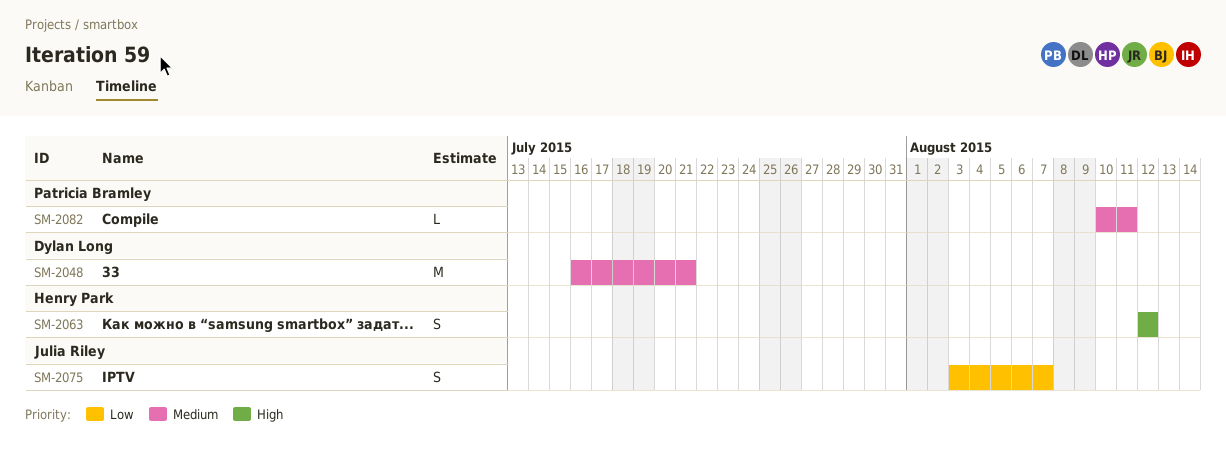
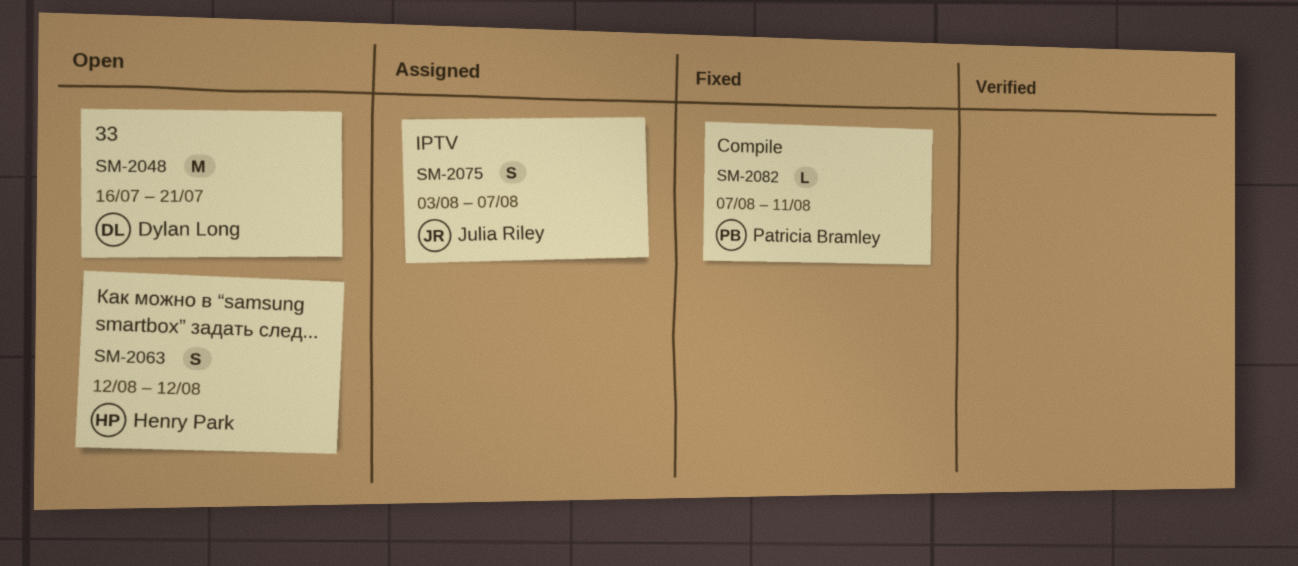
SM-2082, start: Aug 10 -> Aug 7

